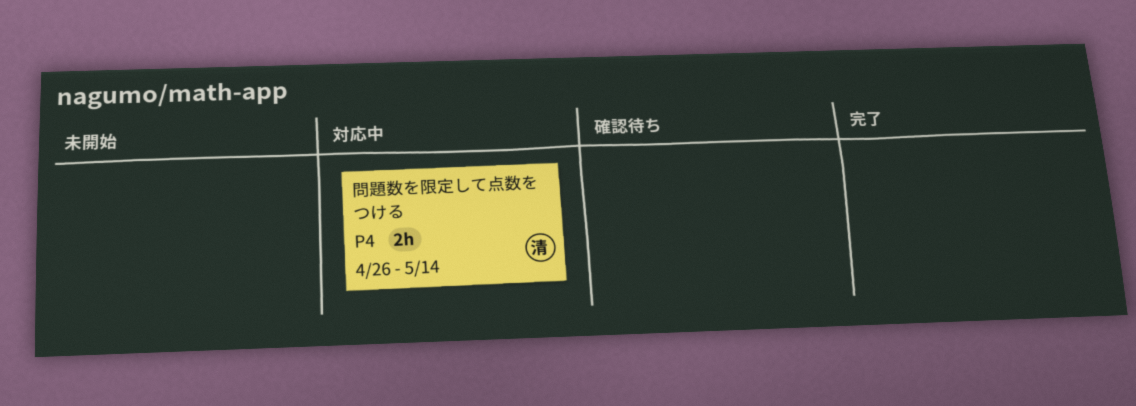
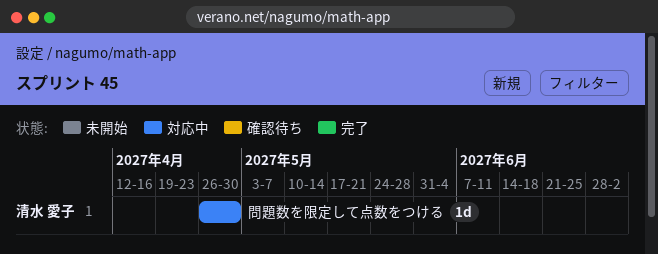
問題数を限定して点数をつける, estimate: 2h -> 1d
問題数を限定して点数をつける, due: May 14 -> Apr 30

